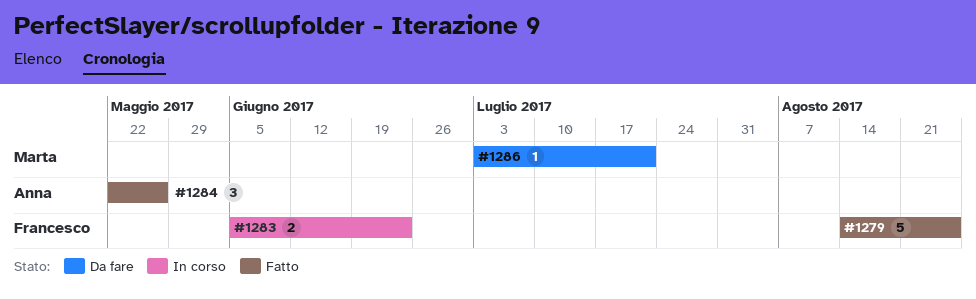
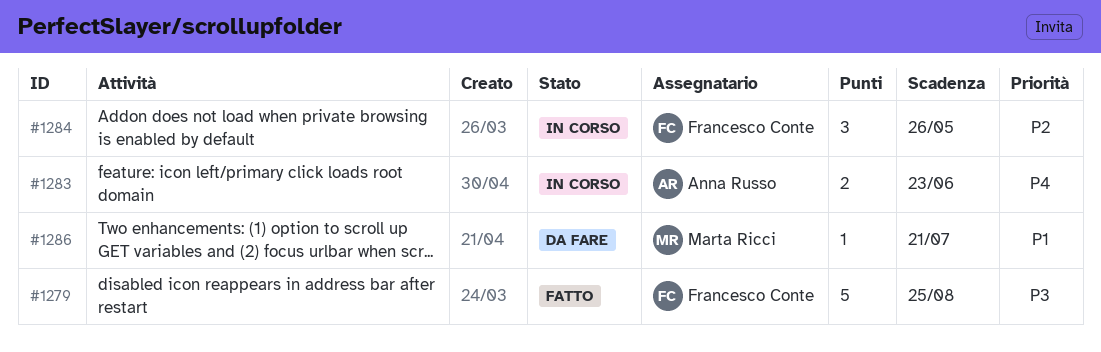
#1283, owner: Francesco Conte -> Anna Russo
#1284, status: Fatto -> In corso
#1284, owner: Anna Russo -> Francesco Conte

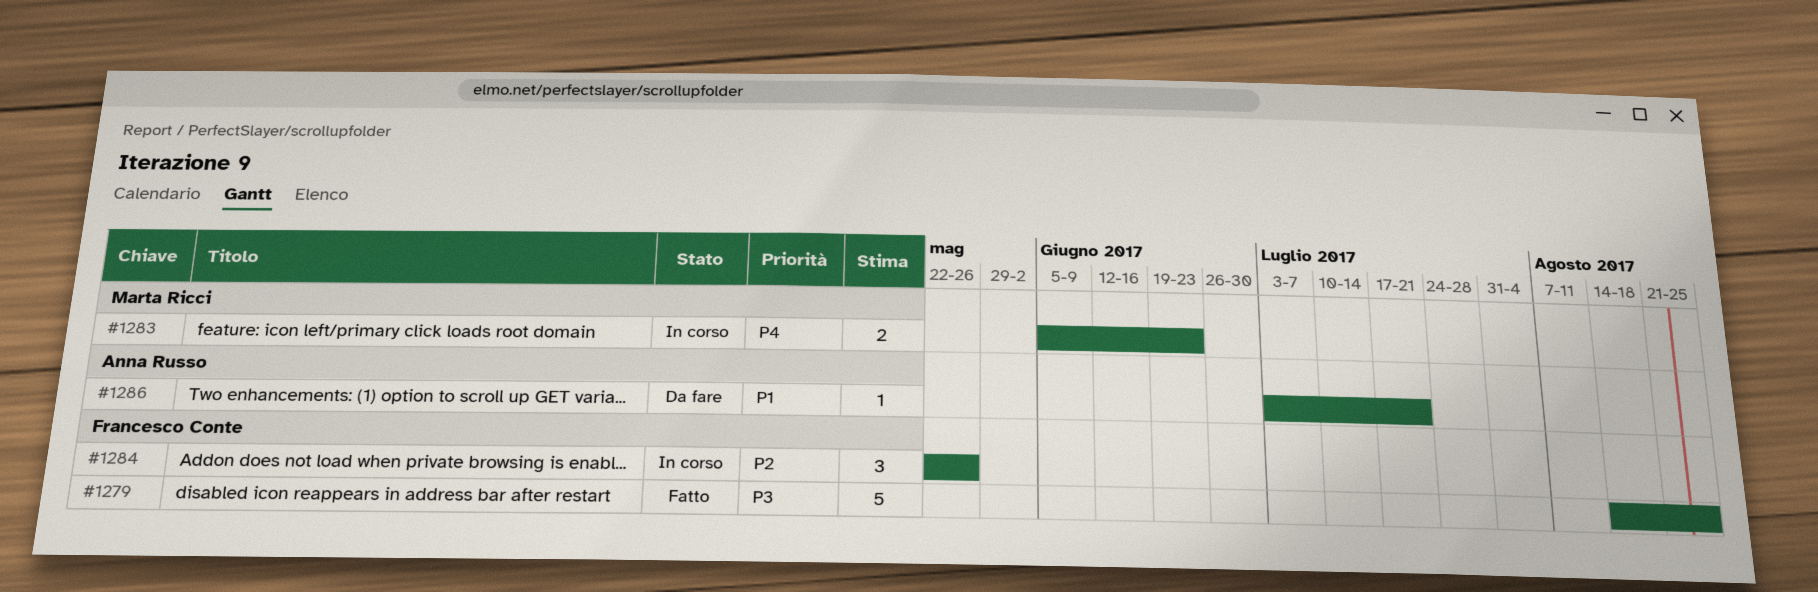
#1283, owner: Anna Russo -> Marta Ricci
#1286, owner: Marta Ricci -> Anna Russo

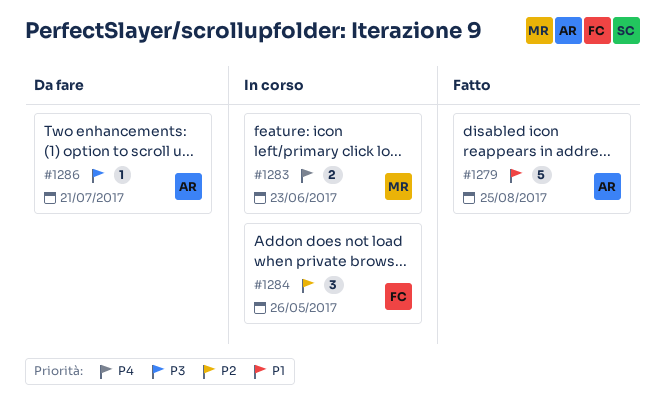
#1279, owner: Francesco Conte -> Anna Russo
#1279, priority: P3 -> P1
#1286, priority: P1 -> P3

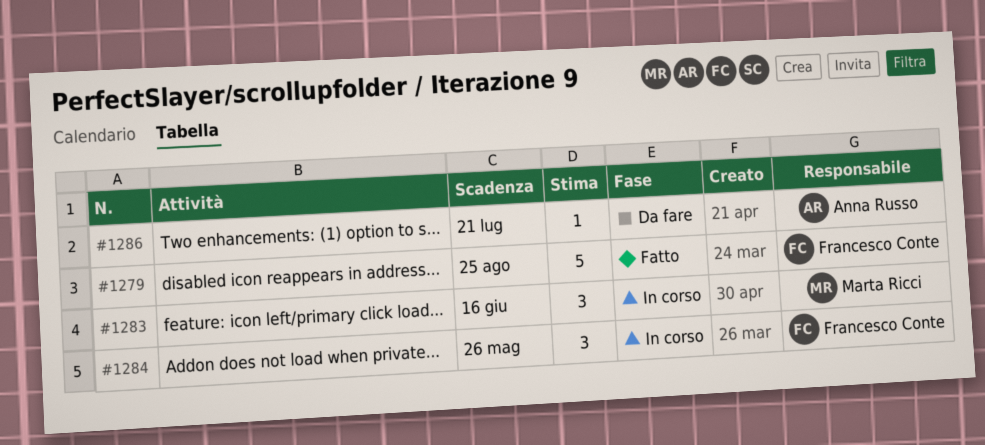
#1279, owner: Anna Russo -> Francesco Conte
#1283, estimate: 2 -> 3
#1283, due: Jun 23 -> Jun 16

